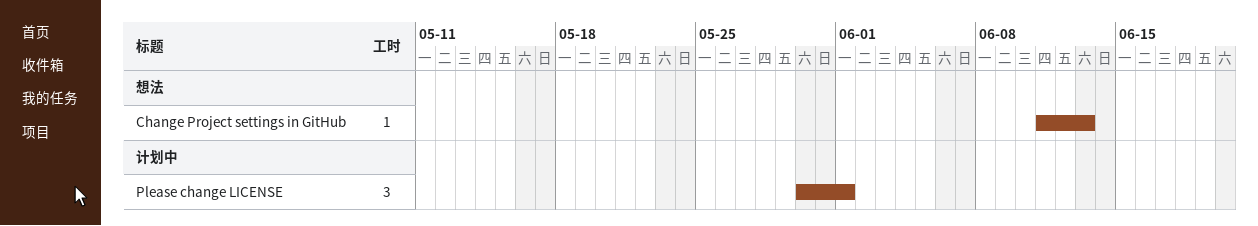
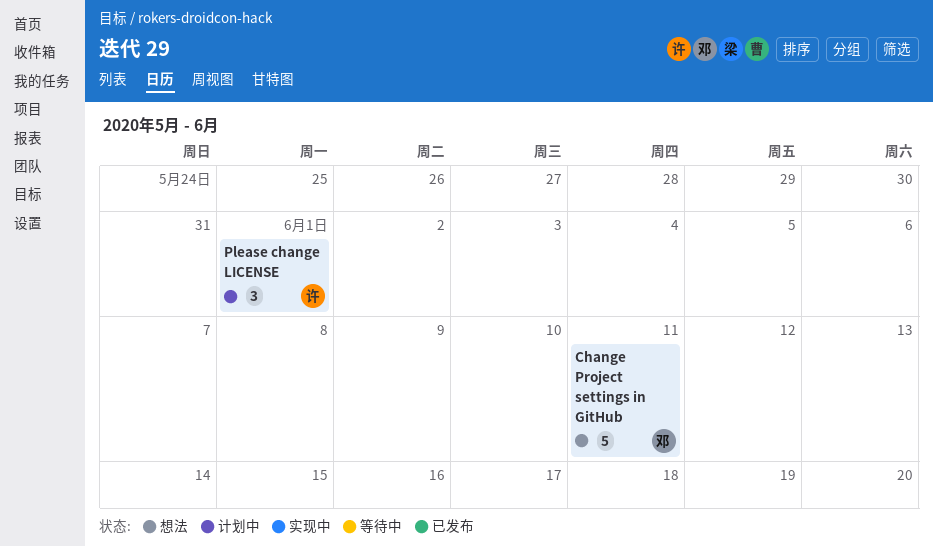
Change Project settings in GitHub, estimate: 1 -> 5
Change Project settings in GitHub, due: Jun 13 -> Jun 11

